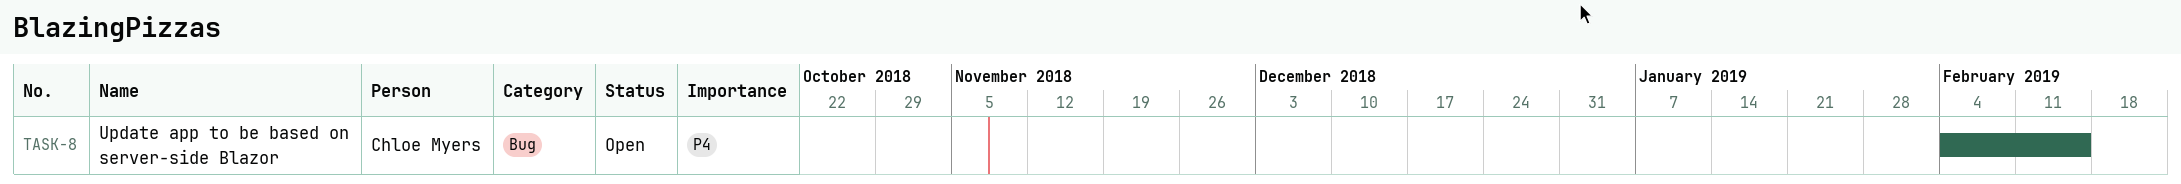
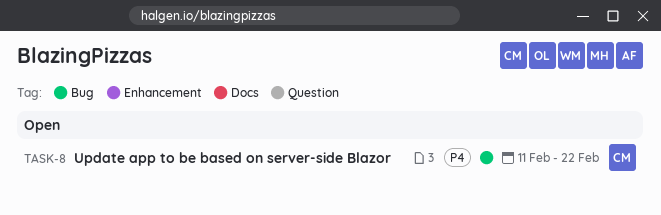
TASK-8, start: Feb 4 -> Feb 11
TASK-8, due: Feb 15 -> Feb 22

